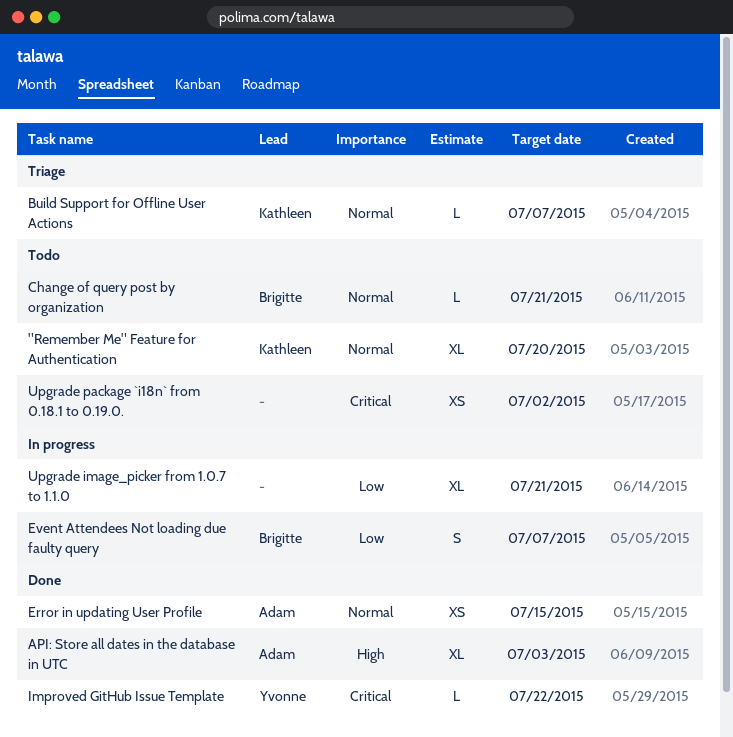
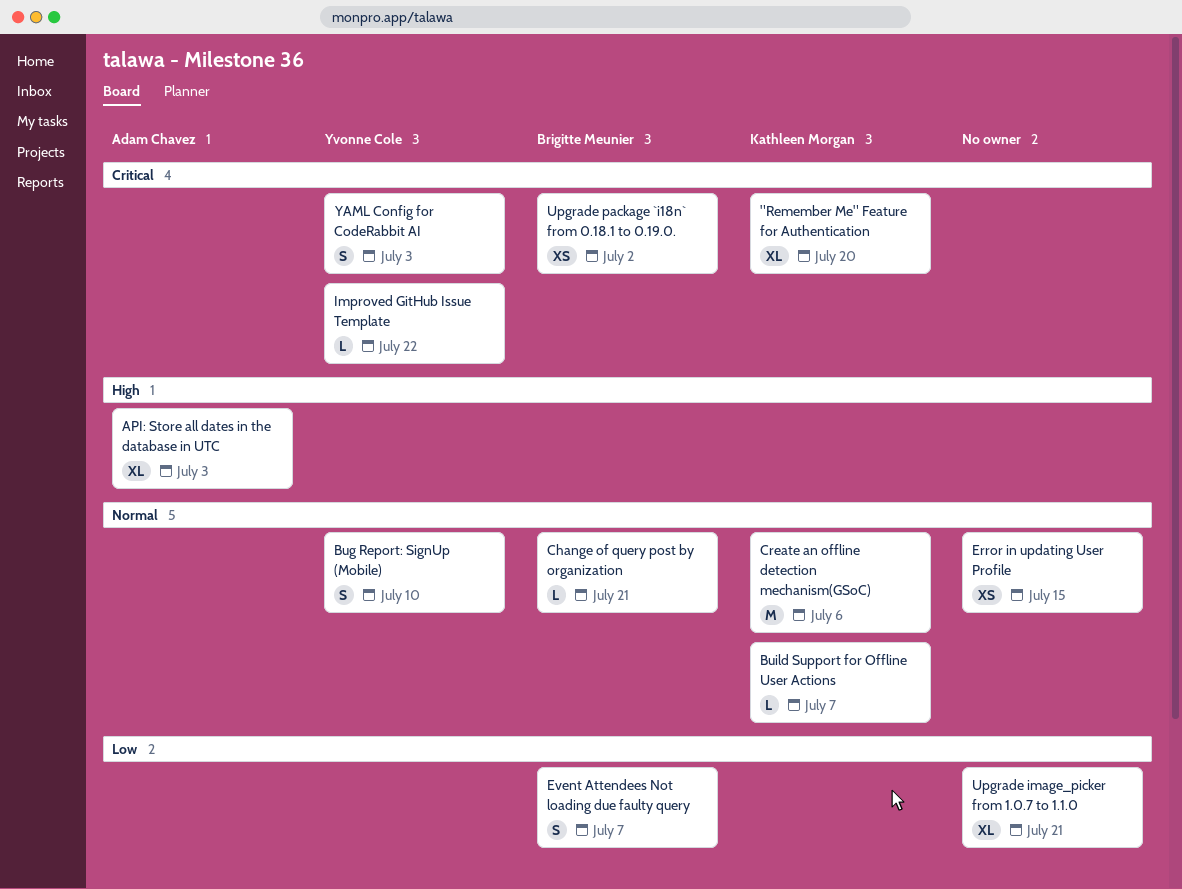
"Remember Me" Feature for Authentication, priority: Normal -> Critical
Bug Report: SignUp (Mobile): none -> present
Create an offline detection mechanism(GSoC): none -> present
Error in updating User Profile, owner: Adam Chavez -> none
Upgrade package `i18n` from 0.18.1 to 0.19.0., owner: none -> Brigitte Meunier
YAML Config for CodeRabbit AI: none -> present

